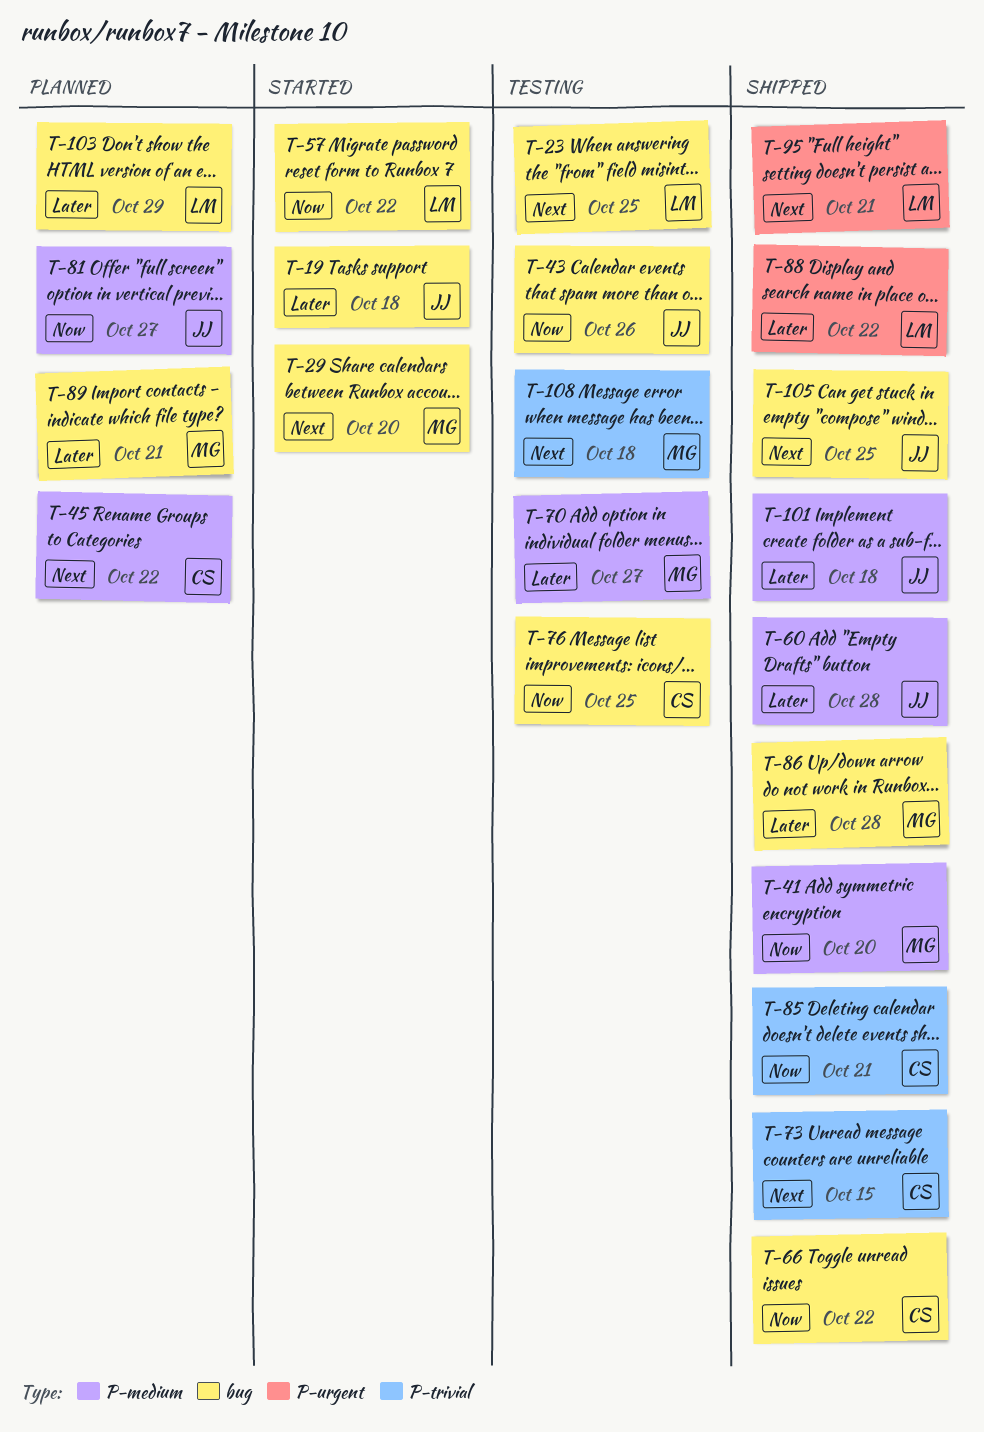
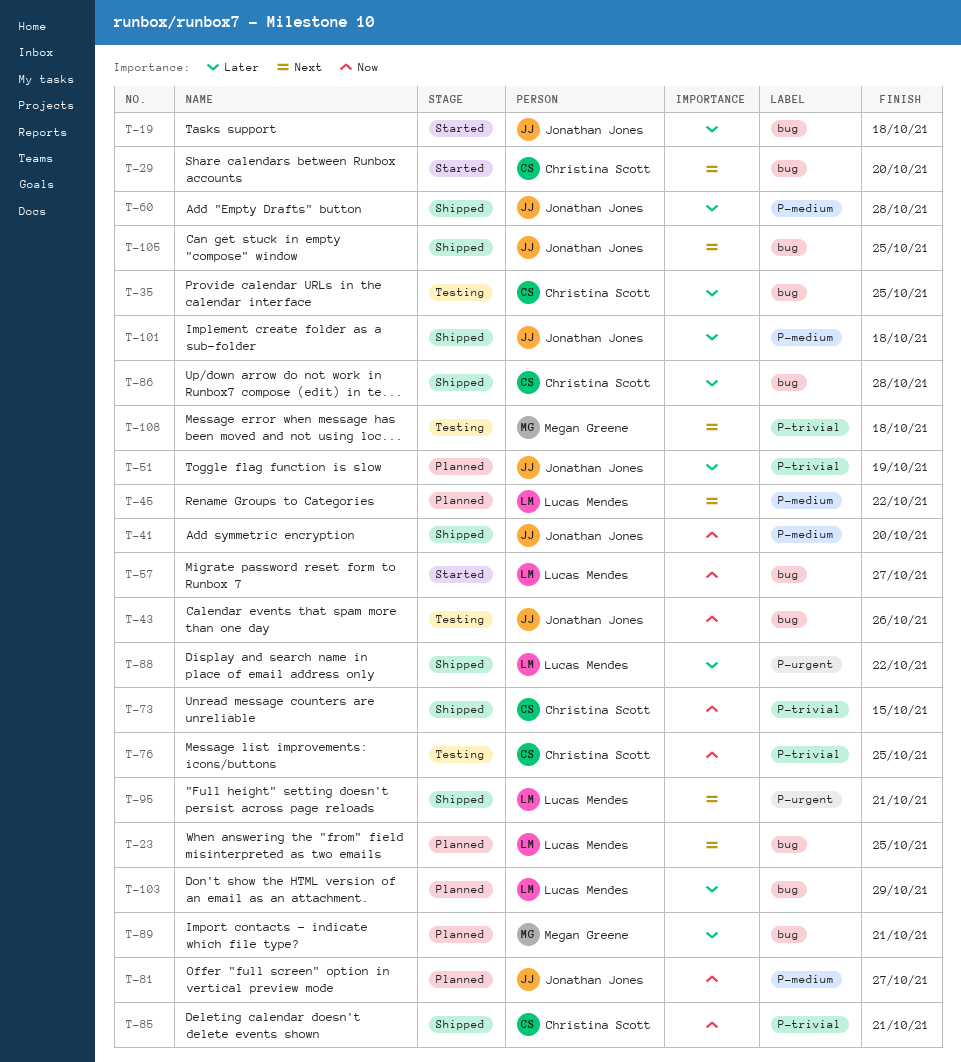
T-23, status: Testing -> Planned
T-29, owner: Megan Greene -> Christina Scott
T-35: none -> present
T-41, owner: Megan Greene -> Jonathan Jones
T-45, owner: Christina Scott -> Lucas Mendes
T-51: none -> present
T-57, due: Oct 22 -> Oct 27
T-66: present -> none
T-70: present -> none
T-73, priority: Next -> Now
T-76, label: bug -> P-trivial
T-86, owner: Megan Greene -> Christina Scott

